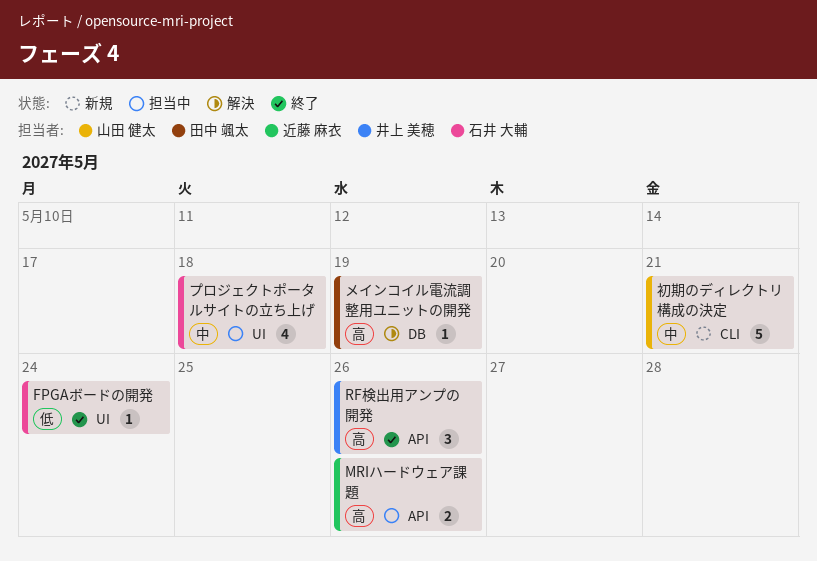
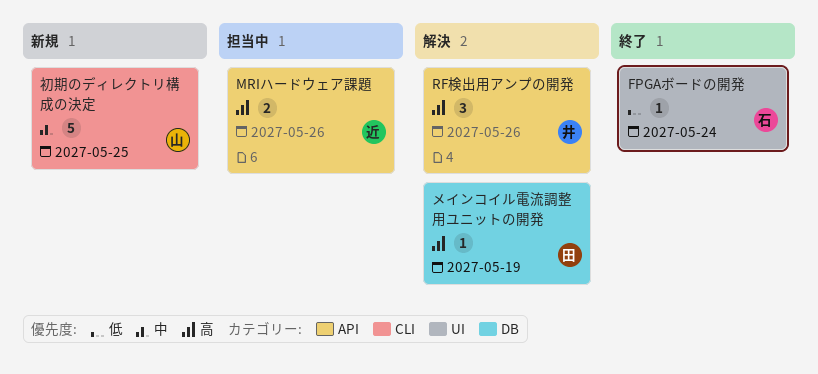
RF検出用アンプの開発, status: 終了 -> 解決
プロジェクトポータルサイトの立ち上げ: present -> none
初期のディレクトリ構成の決定, due: May 21 -> May 25

